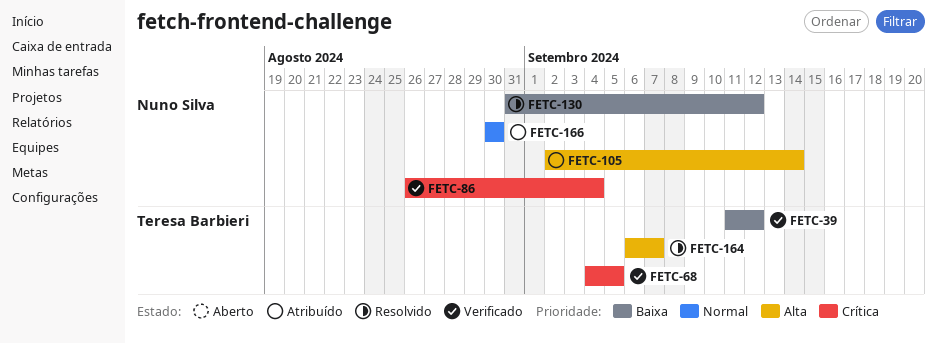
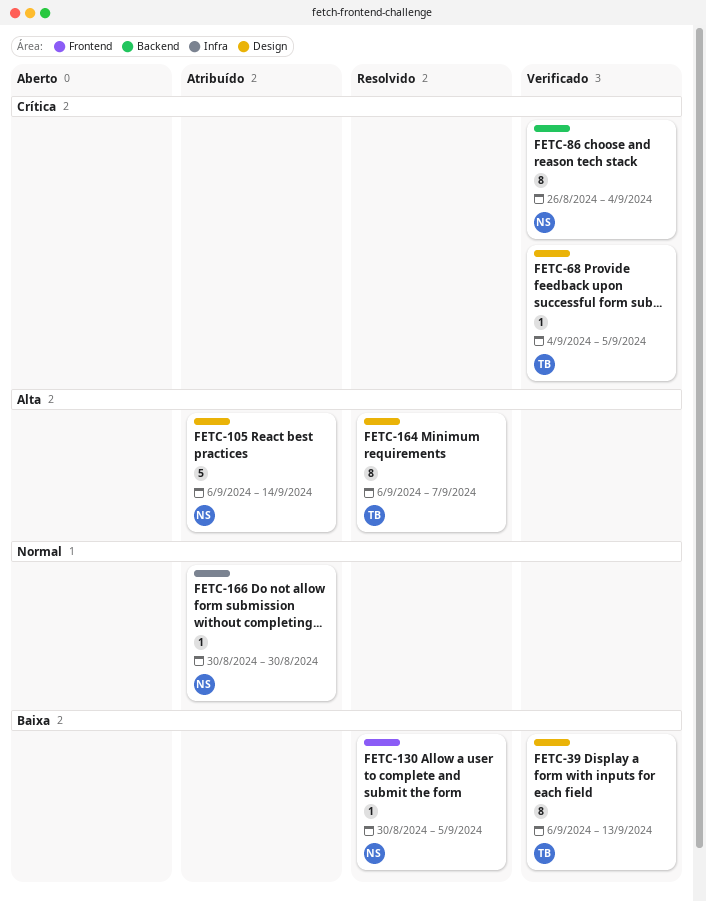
FETC-39, start: Sep 11 -> Sep 6
FETC-39, due: Sep 12 -> Sep 13
FETC-105, start: Sep 2 -> Sep 6
FETC-130, start: Aug 31 -> Aug 30
FETC-130, due: Sep 12 -> Sep 5

